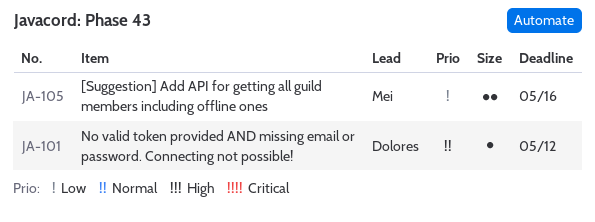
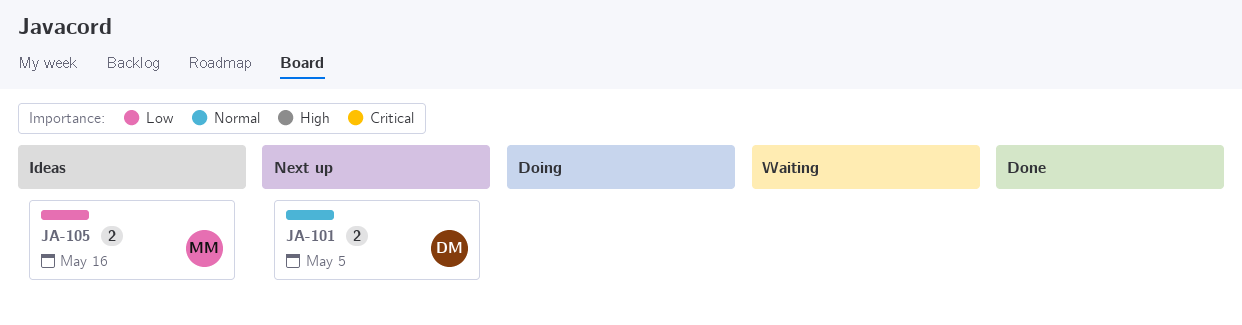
JA-101, estimate: 1 -> 2
JA-101, due: May 12 -> May 5

